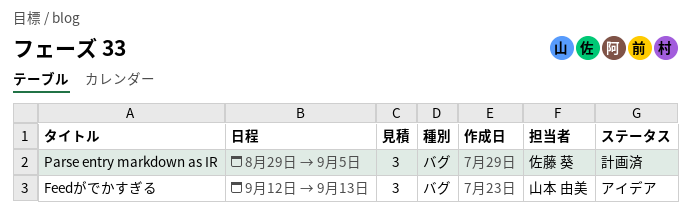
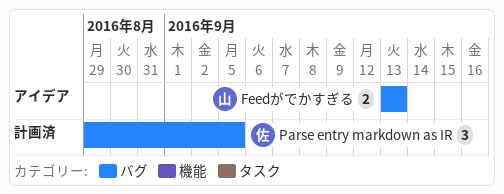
Feedがでかすぎる, estimate: 3 -> 2
Feedがでかすぎる, start: Sep 12 -> Sep 13

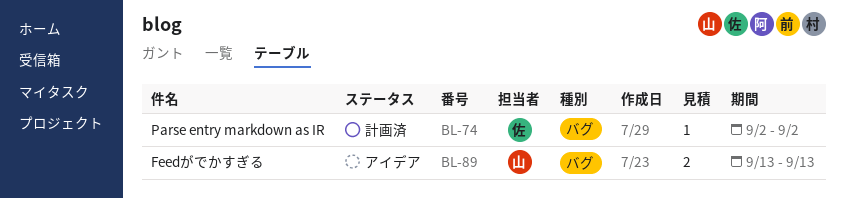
Parse entry markdown as IR, estimate: 3 -> 1
Parse entry markdown as IR, start: Aug 29 -> Sep 2
Parse entry markdown as IR, due: Sep 5 -> Sep 2

